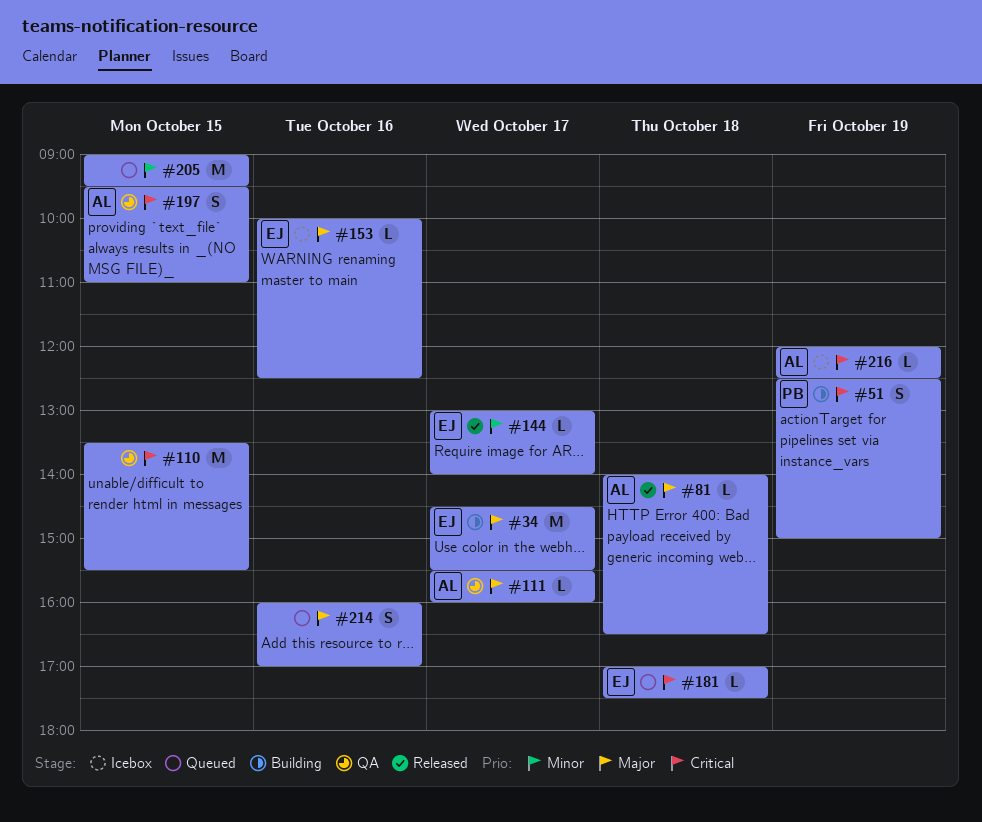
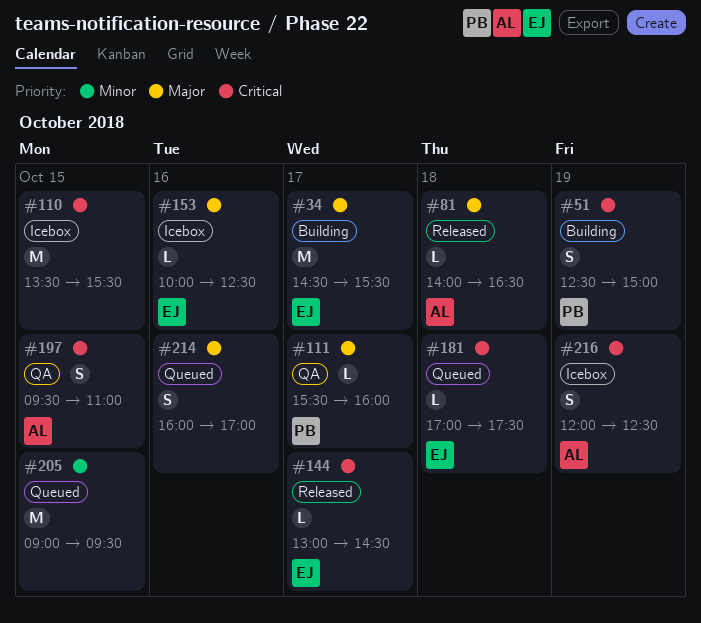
#110, status: QA -> Icebox
#111, owner: AL -> PB
#144, priority: Minor -> Critical
#144, ends: 14:00 -> 14:30
#216, estimate: L -> S

